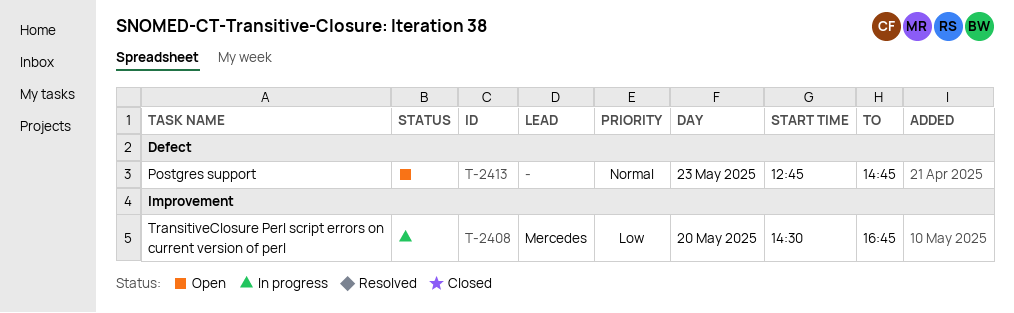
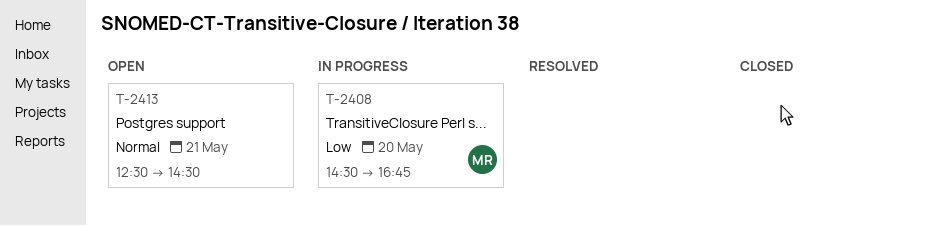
T-2413, day: May 23 -> May 21
T-2413, begins: 12:45 -> 12:30
T-2413, ends: 14:45 -> 14:30

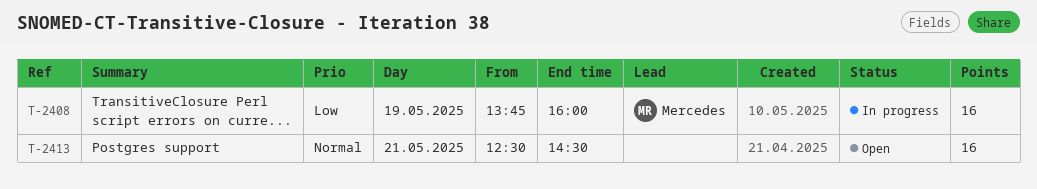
T-2408, day: May 20 -> May 19
T-2408, begins: 14:30 -> 13:45
T-2408, ends: 16:45 -> 16:00

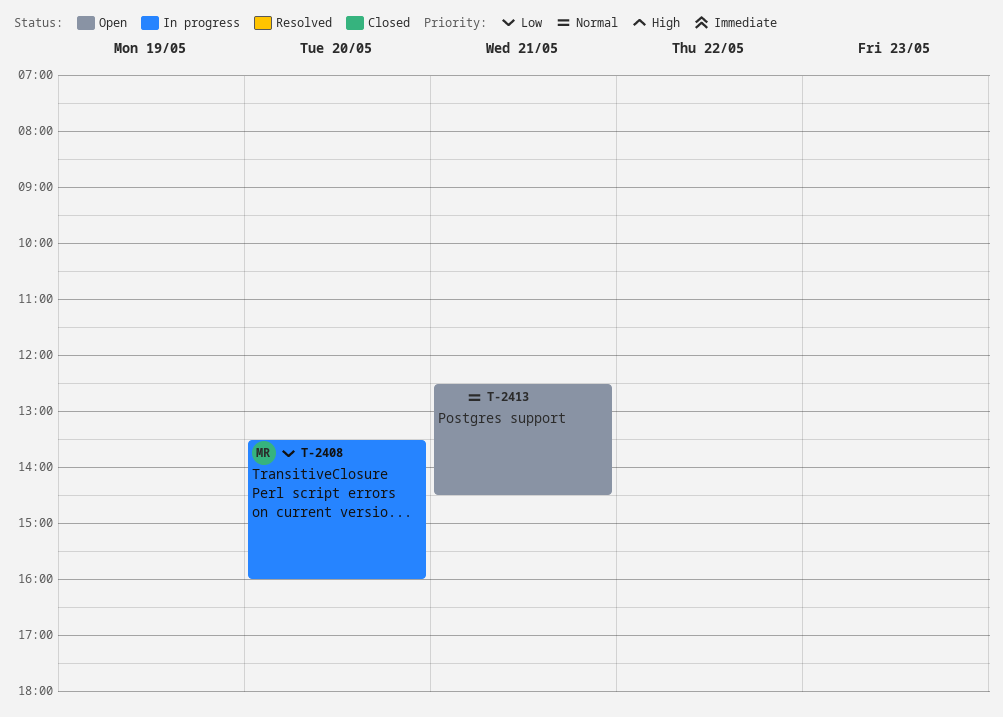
T-2408, day: May 19 -> May 20
T-2408, begins: 13:45 -> 13:30

